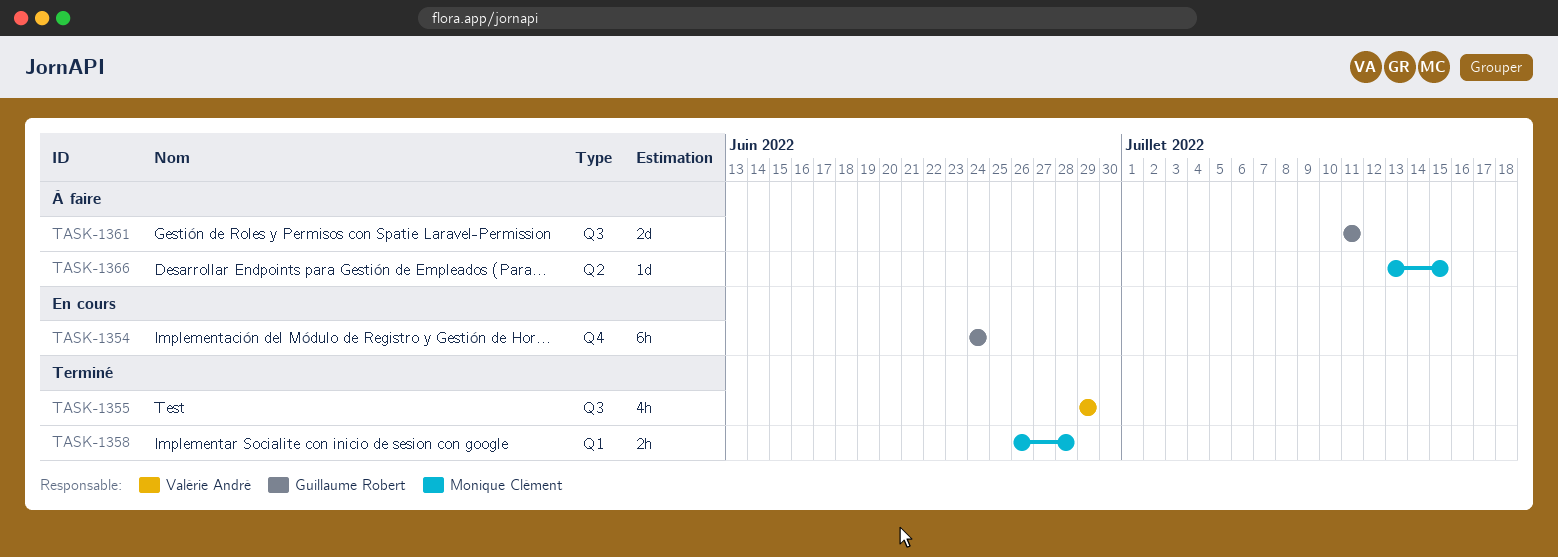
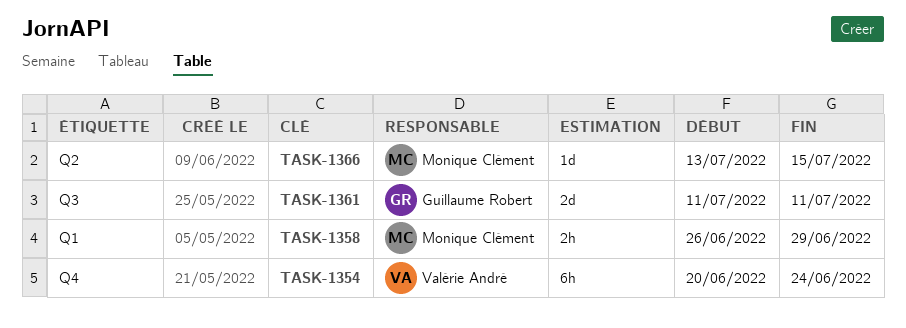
TASK-1354, owner: Guillaume Robert -> Valérie André
TASK-1354, start: Jun 24 -> Jun 20
TASK-1355: present -> none
TASK-1358, due: Jun 28 -> Jun 29

